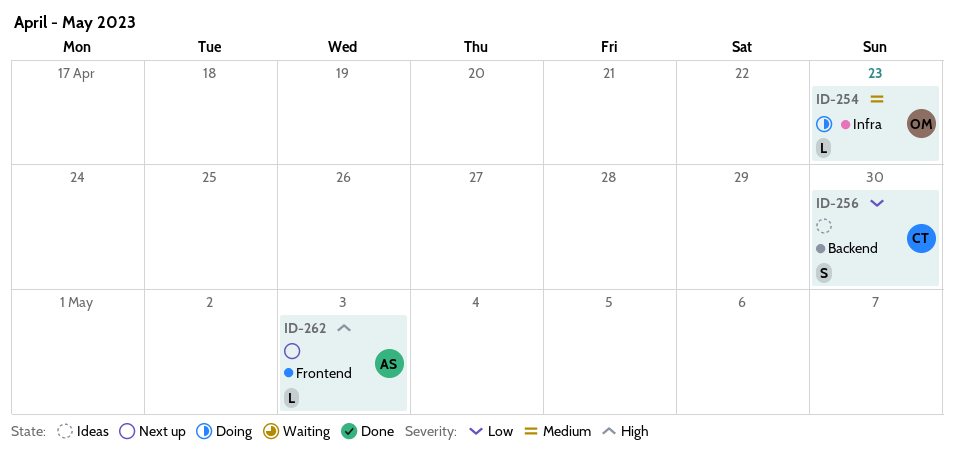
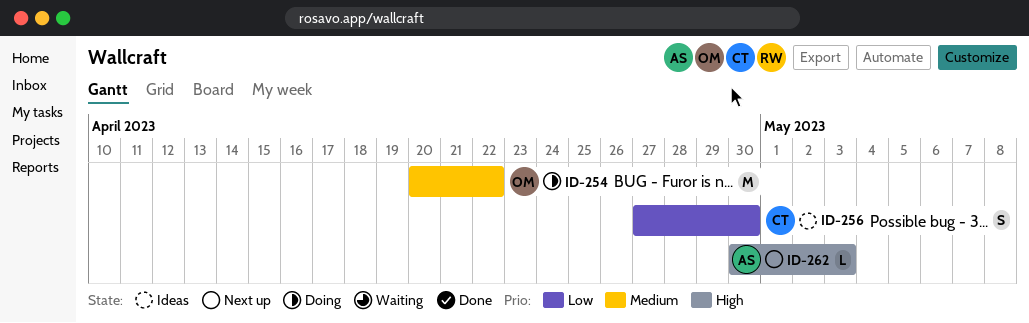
ID-254, estimate: L -> M
ID-254, due: Apr 23 -> Apr 22

